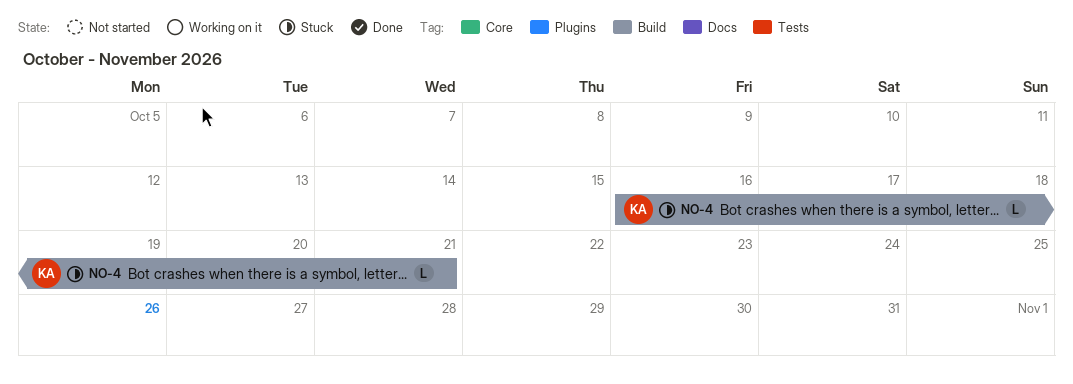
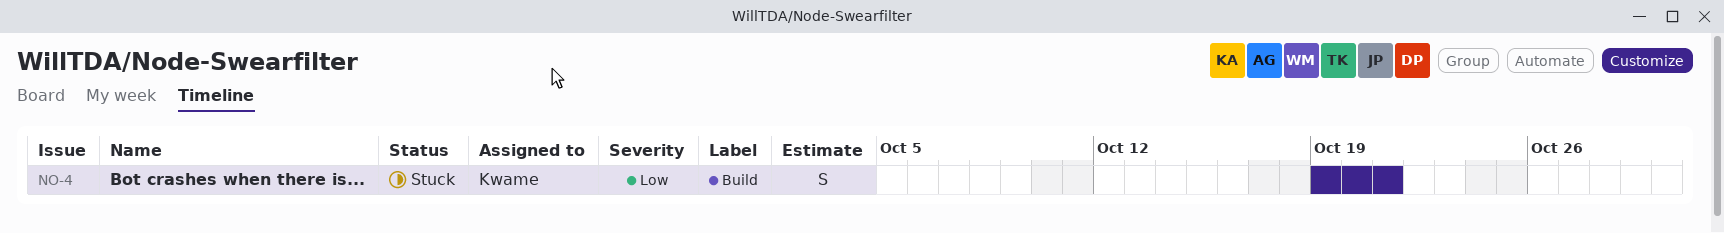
NO-4, estimate: L -> S
NO-4, start: Oct 16 -> Oct 19

